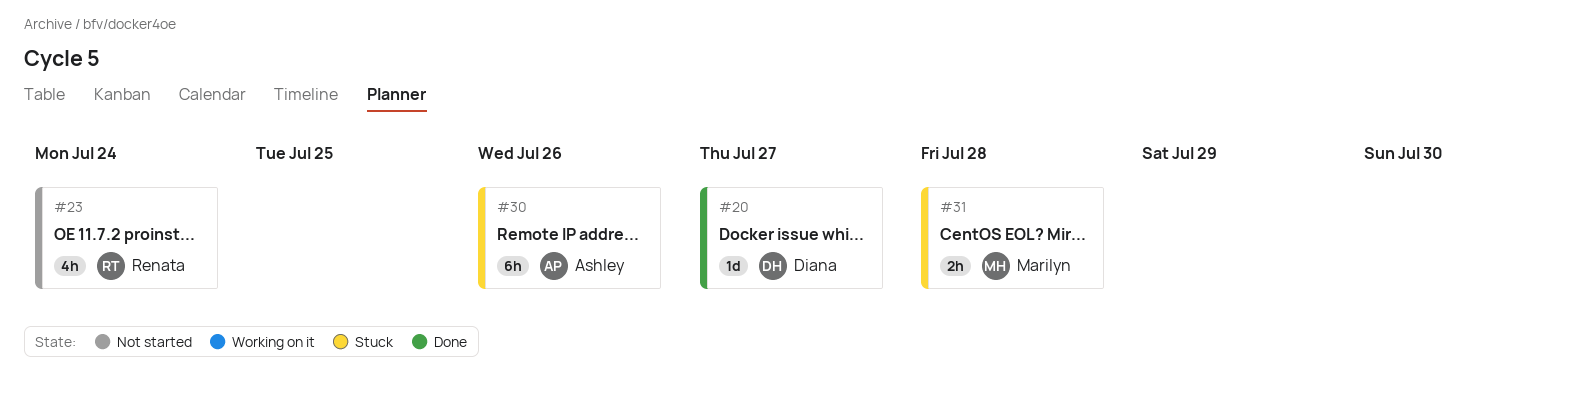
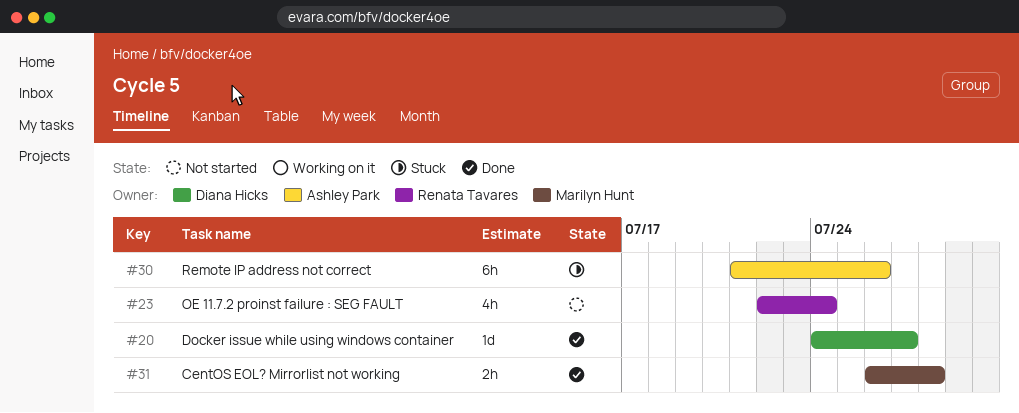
#31, status: Stuck -> Done

